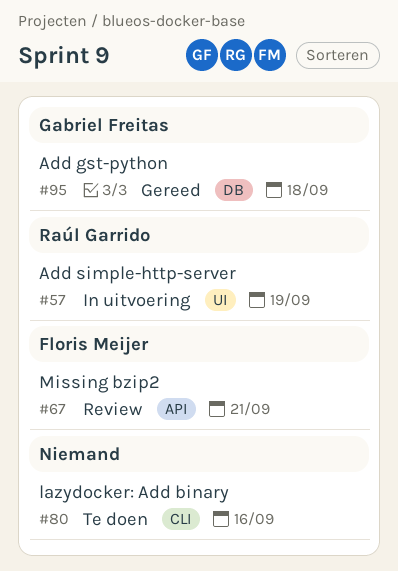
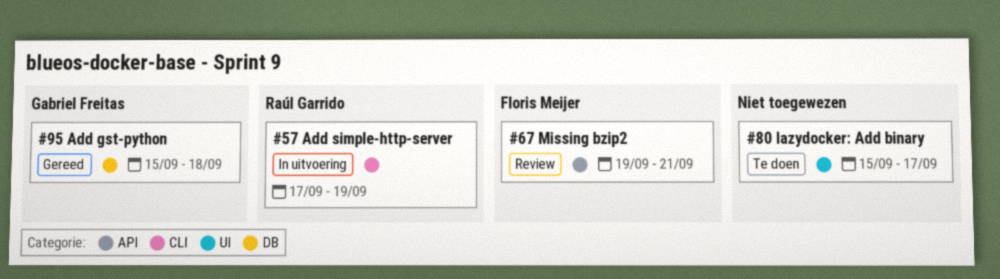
#57, label: UI -> CLI
#80, label: CLI -> UI
#80, due: Sep 16 -> Sep 17

